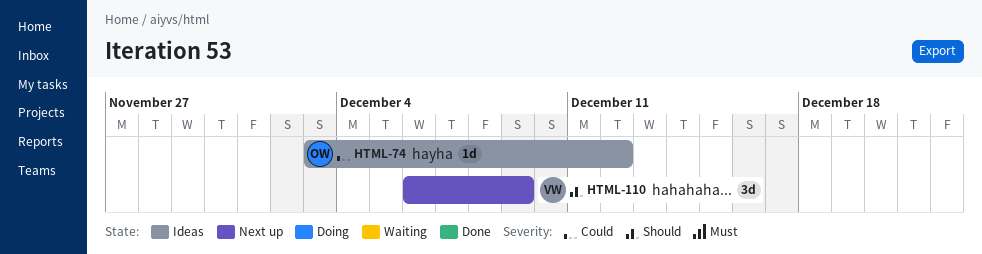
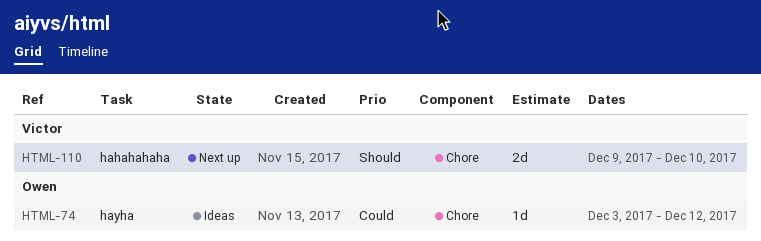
HTML-110, estimate: 3d -> 2d
HTML-110, start: Dec 6 -> Dec 9
HTML-110, due: Dec 9 -> Dec 10

